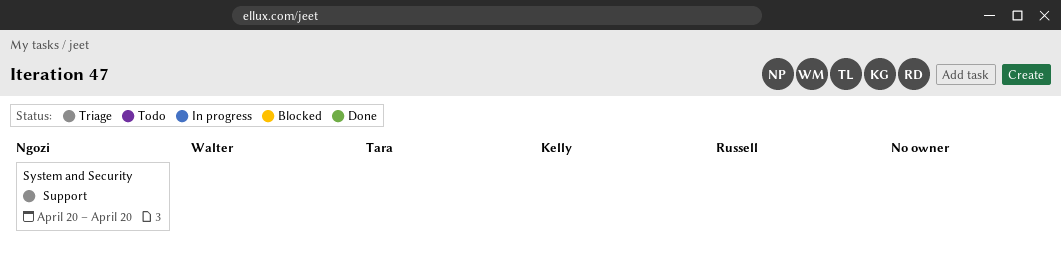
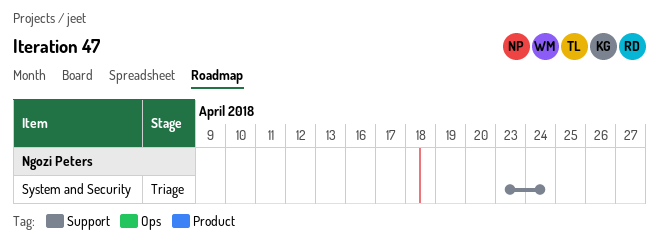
System and Security, start: Apr 20 -> Apr 23
System and Security, due: Apr 20 -> Apr 24

